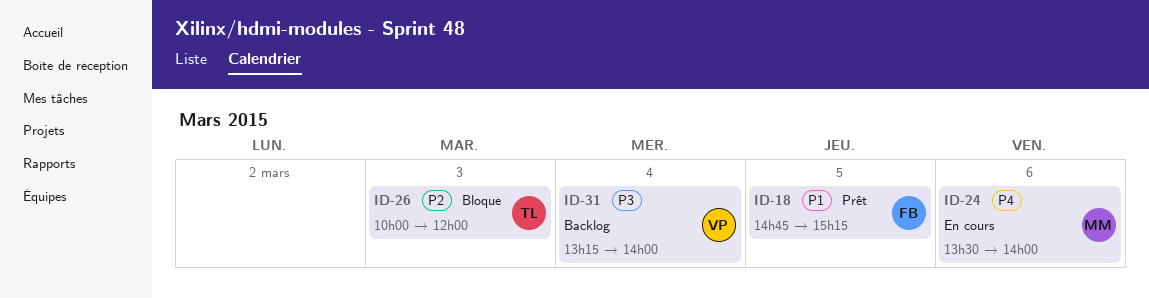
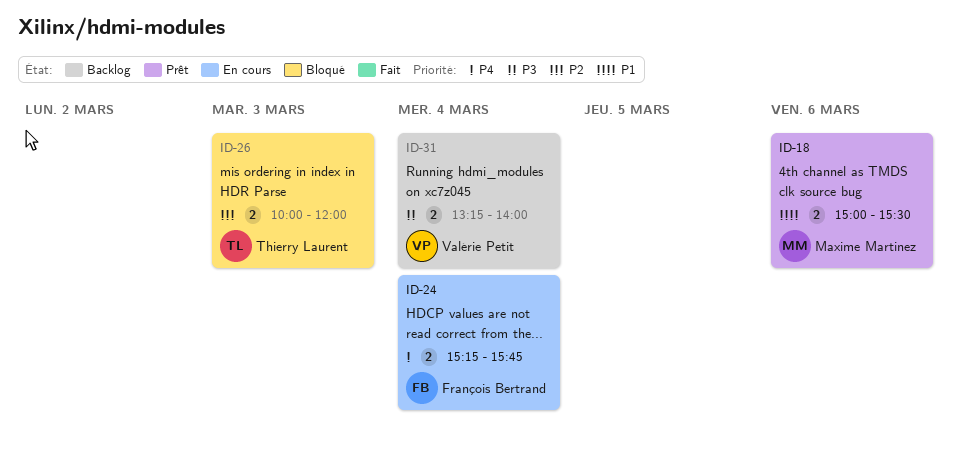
ID-18, owner: François Bertrand -> Maxime Martinez
ID-18, day: Mar 5 -> Mar 6
ID-18, begins: 14:45 -> 15:00
ID-18, ends: 15:15 -> 15:30
ID-24, owner: Maxime Martinez -> François Bertrand
ID-24, day: Mar 6 -> Mar 4
ID-24, begins: 13:30 -> 15:15
ID-24, ends: 14:00 -> 15:45

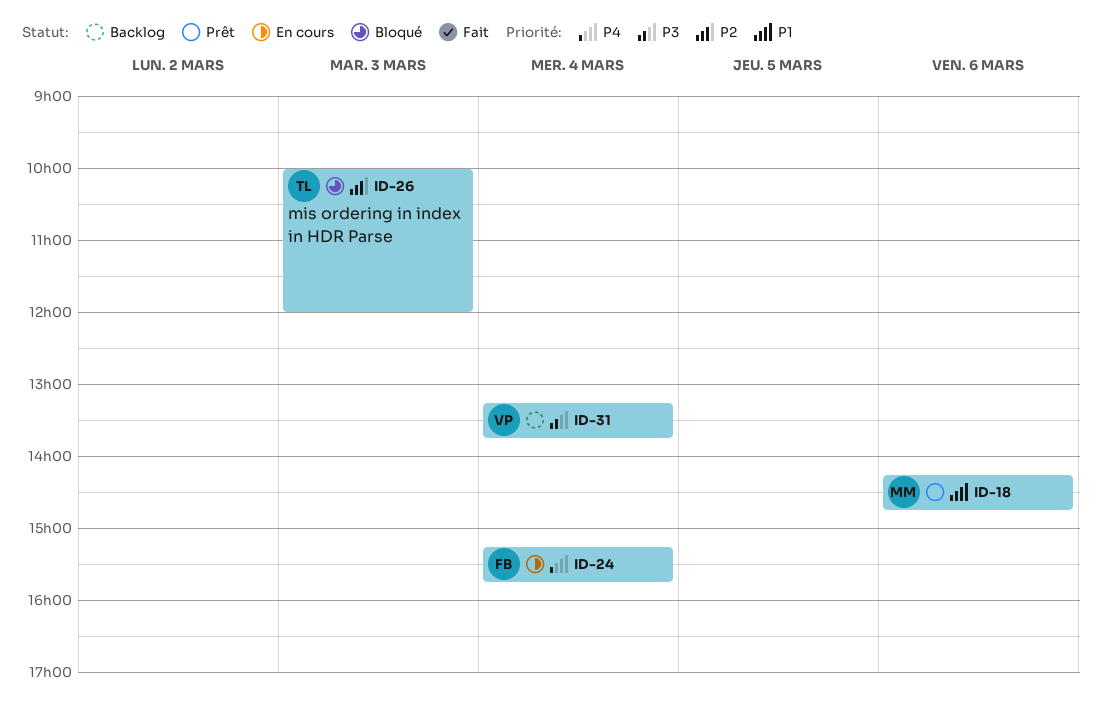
ID-18, begins: 15:00 -> 14:15
ID-18, ends: 15:30 -> 14:45
ID-31, ends: 14:00 -> 13:45

